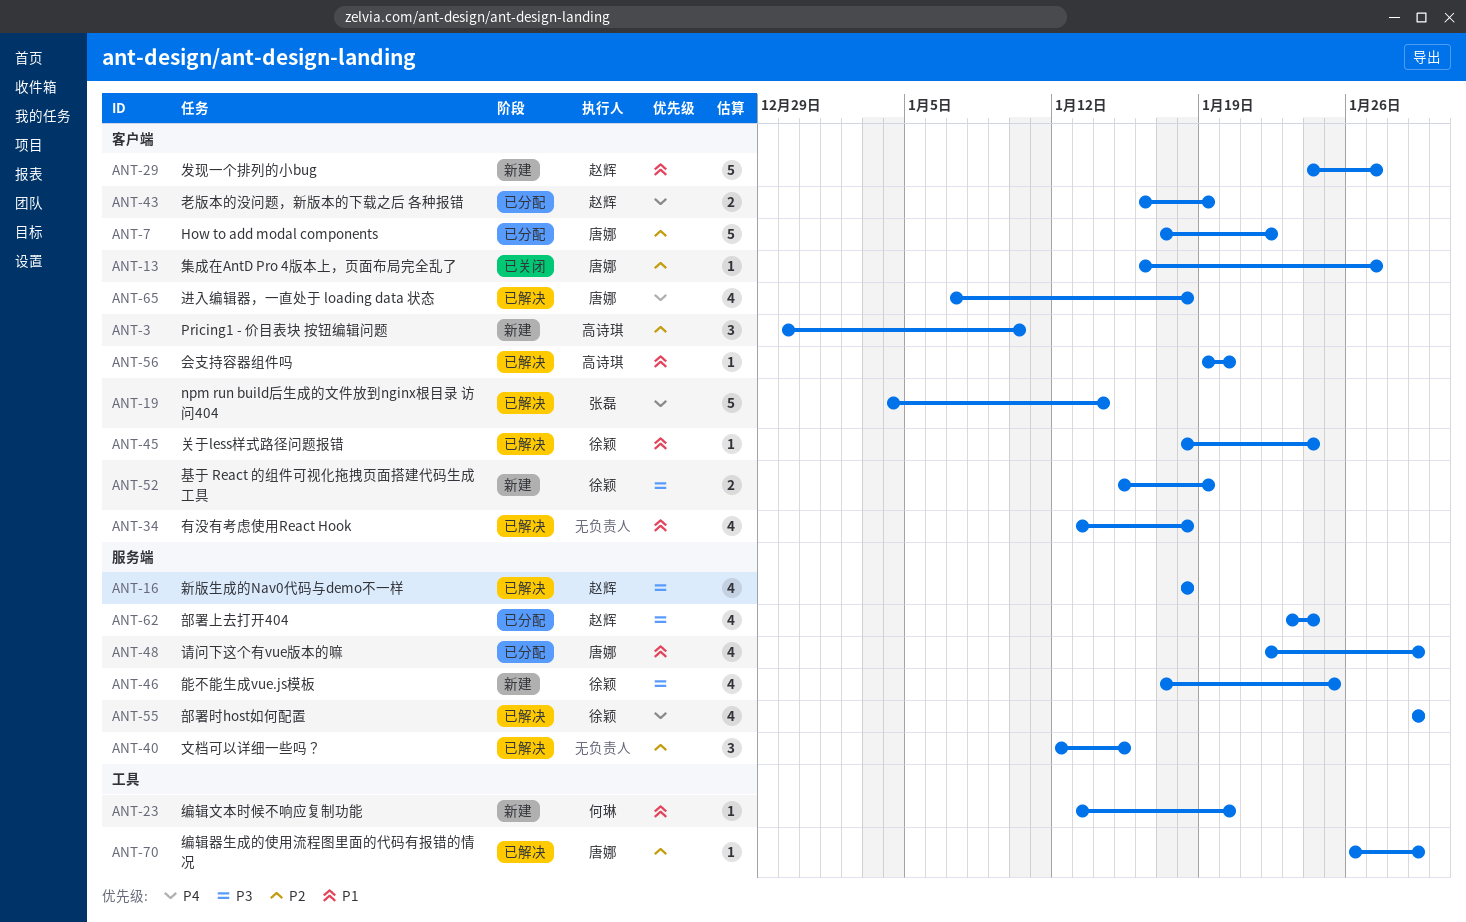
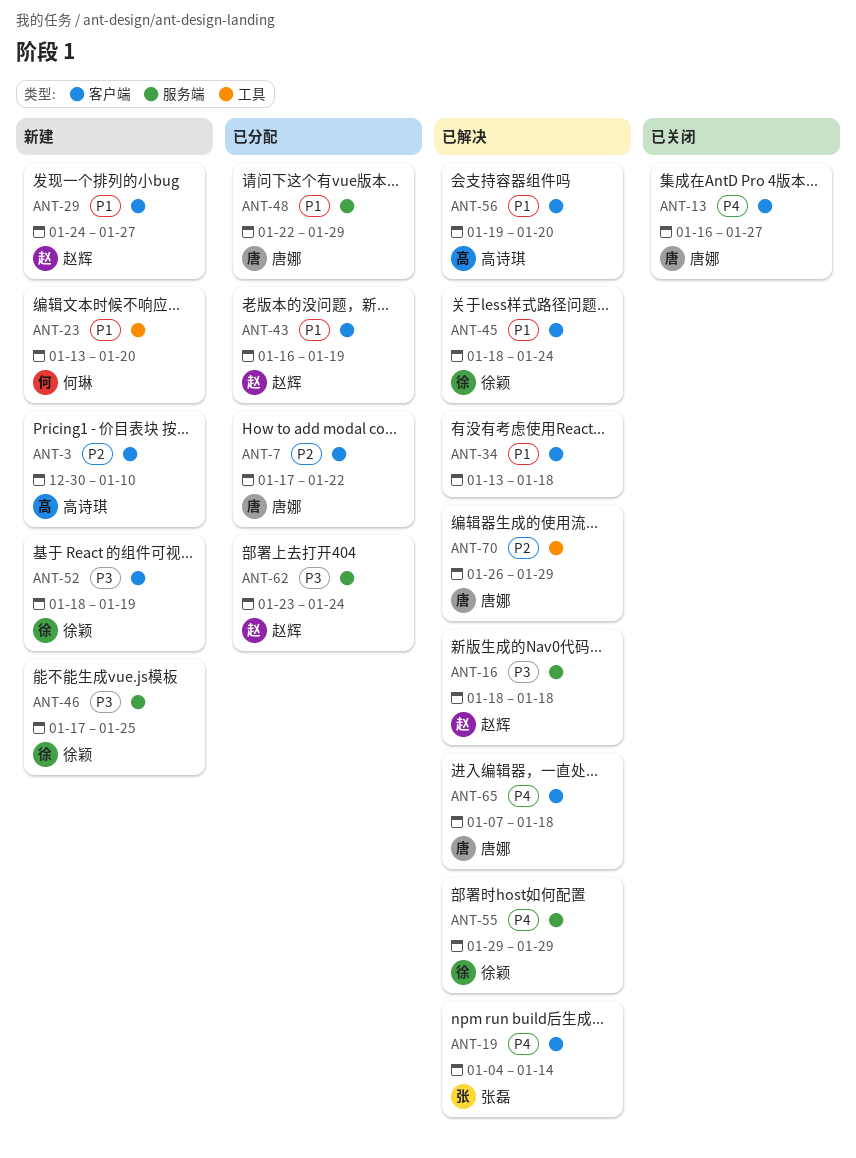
ANT-13, priority: P2 -> P4
ANT-40: present -> none
ANT-43, priority: P4 -> P1
ANT-52, start: Jan 15 -> Jan 18

